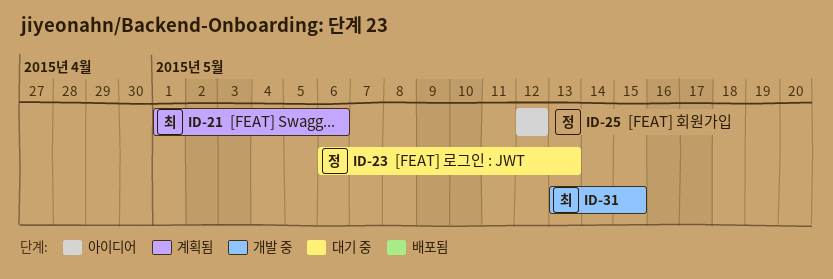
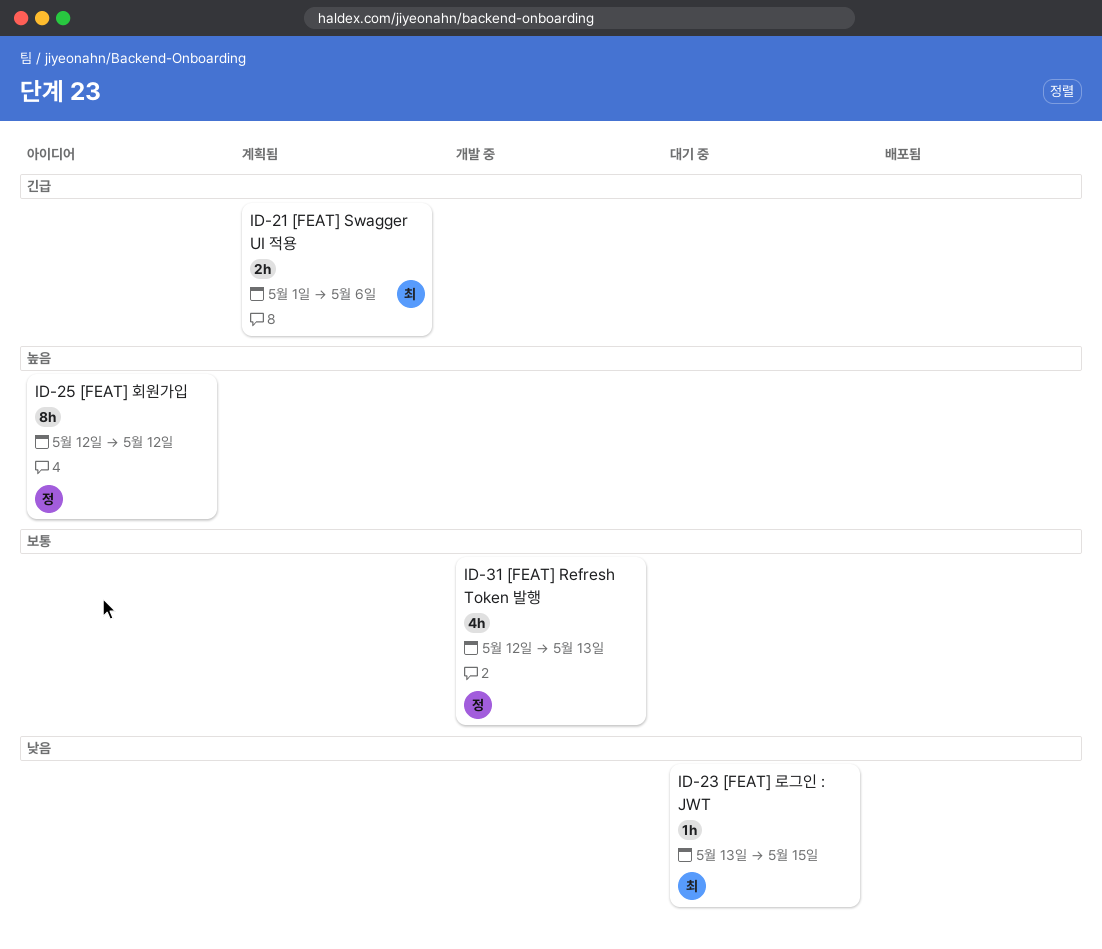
ID-23, owner: 정 -> 최
ID-23, start: May 6 -> May 13
ID-23, due: May 13 -> May 15
ID-31, owner: 최 -> 정
ID-31, start: May 13 -> May 12
ID-31, due: May 15 -> May 13

